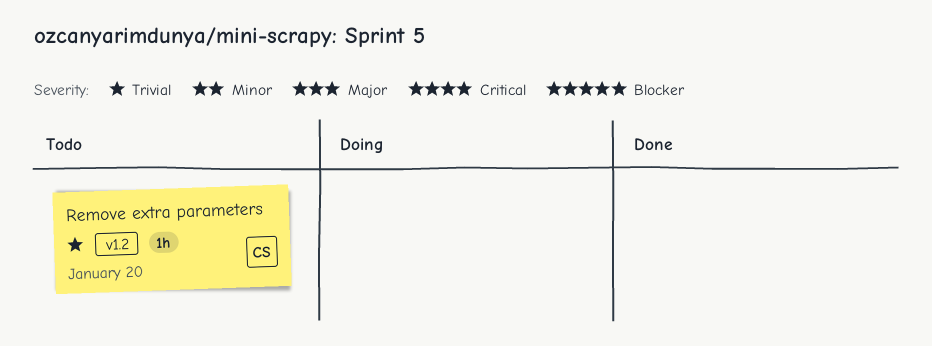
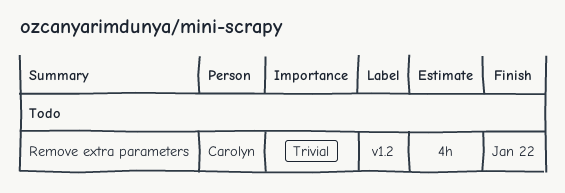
Remove extra parameters, estimate: 1h -> 4h
Remove extra parameters, due: Jan 20 -> Jan 22

